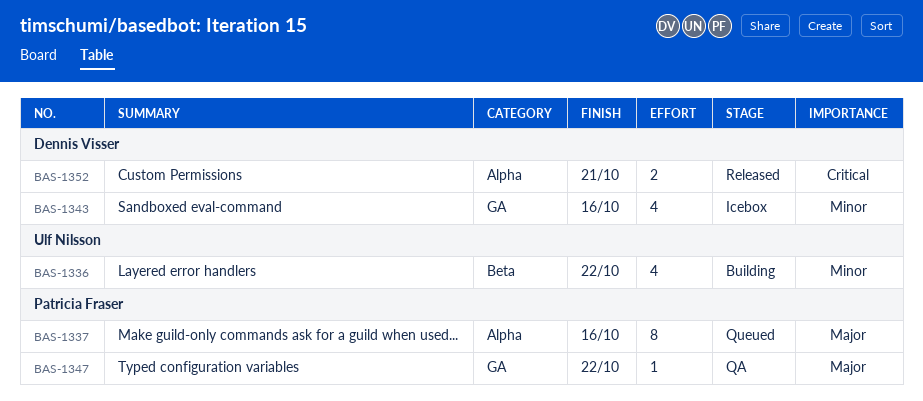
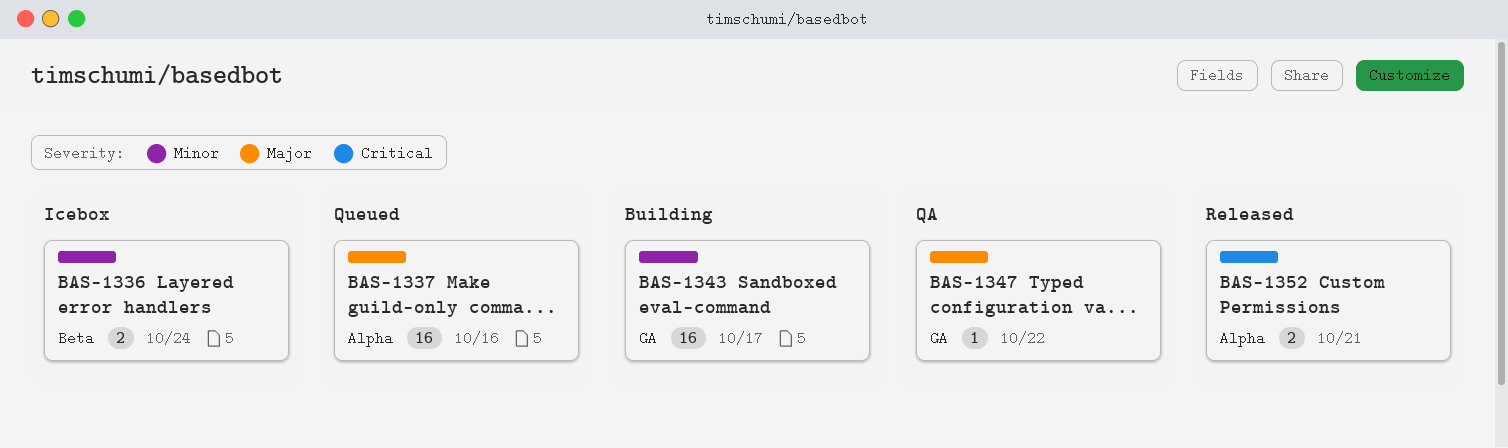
BAS-1336, status: Building -> Icebox
BAS-1336, estimate: 4 -> 2
BAS-1336, due: Oct 22 -> Oct 24
BAS-1337, estimate: 8 -> 16
BAS-1343, status: Icebox -> Building
BAS-1343, estimate: 4 -> 16
BAS-1343, due: Oct 16 -> Oct 17

